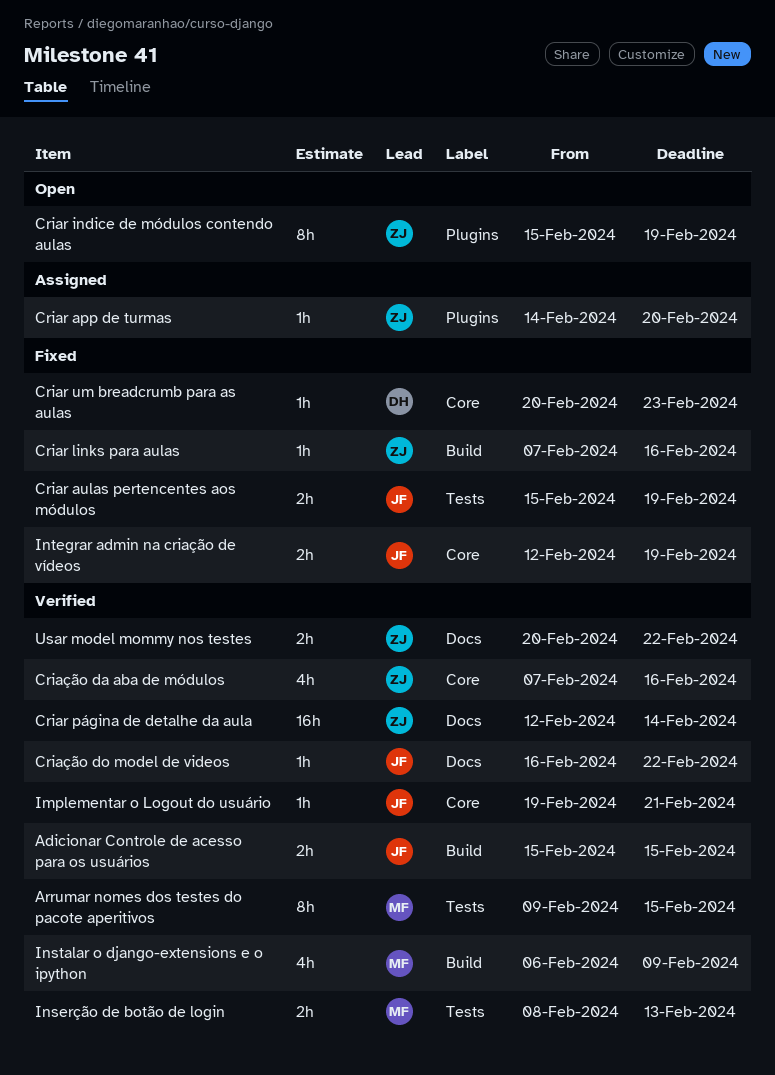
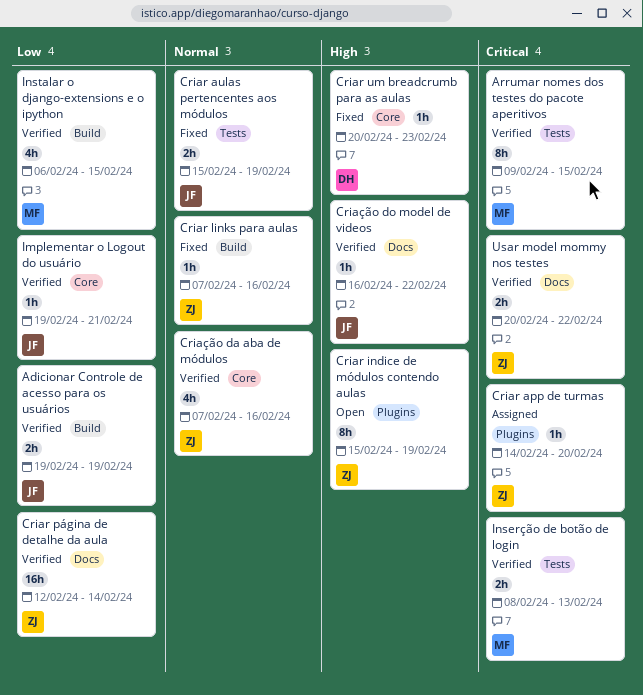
Adicionar Controle de acesso para os usuários, start: Feb 15 -> Feb 19
Adicionar Controle de acesso para os usuários, due: Feb 15 -> Feb 19
Instalar o django-extensions e o ipython, due: Feb 9 -> Feb 15
Integrar admin na criação de vídeos: present -> none

